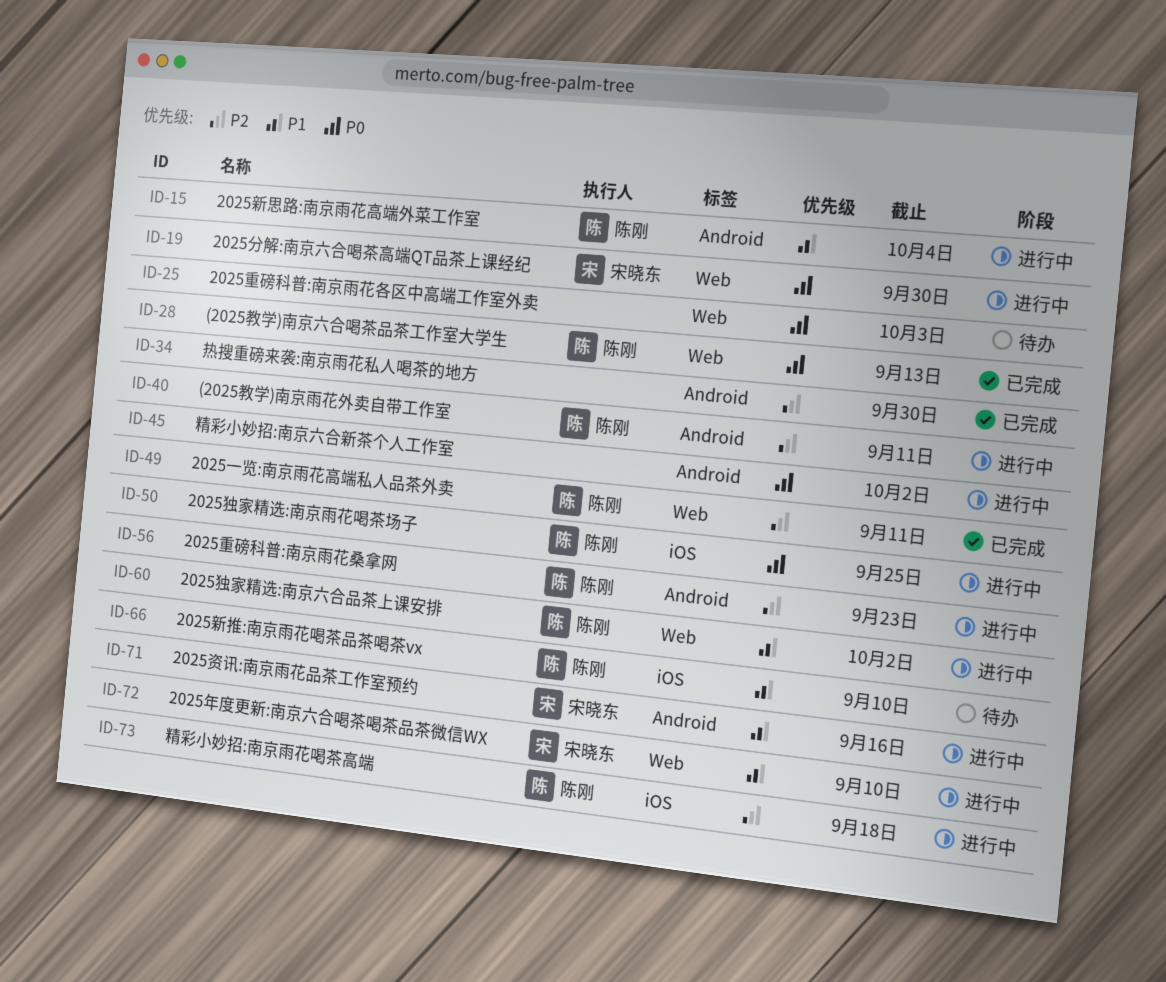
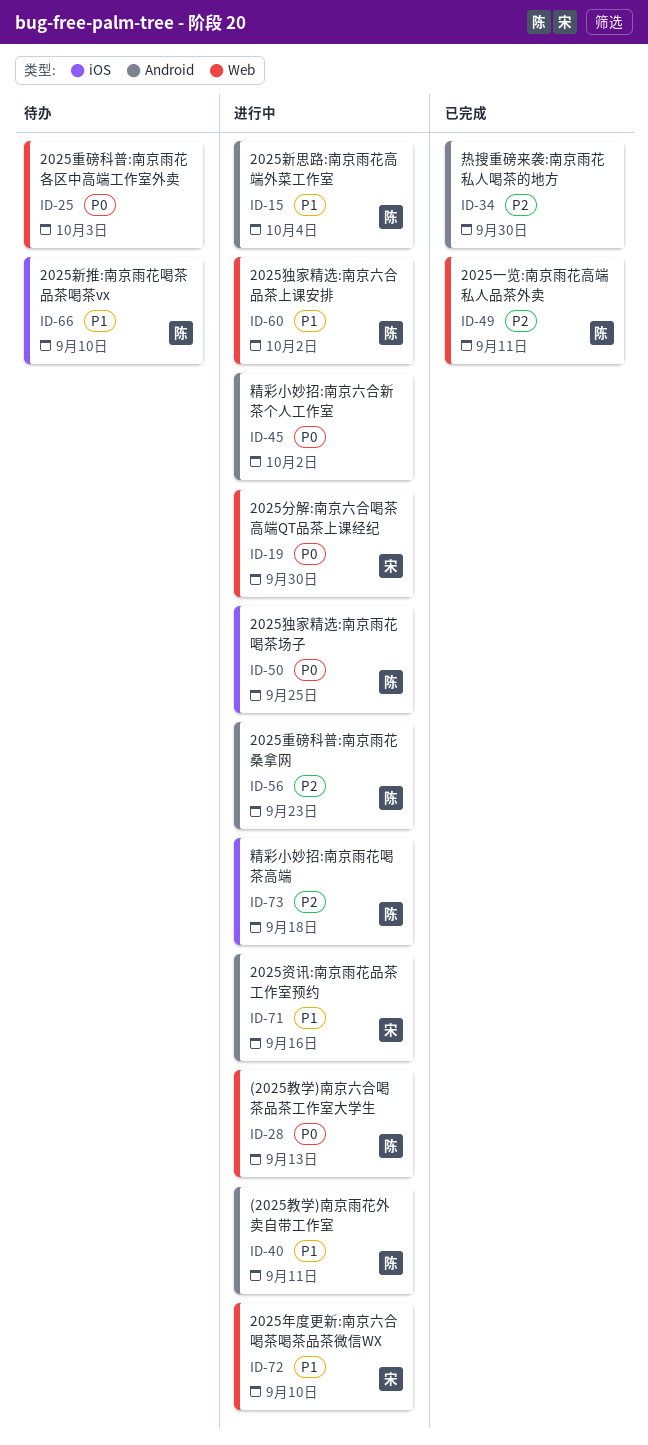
ID-28, status: 已完成 -> 进行中
ID-40, priority: P2 -> P1

